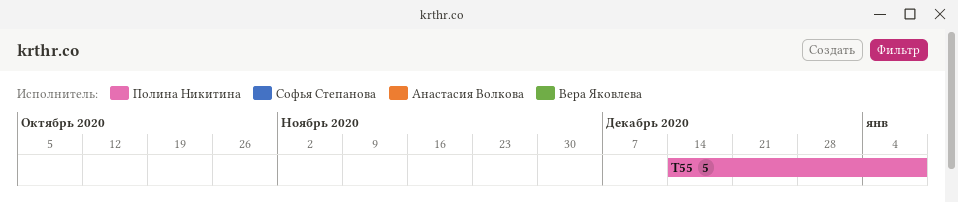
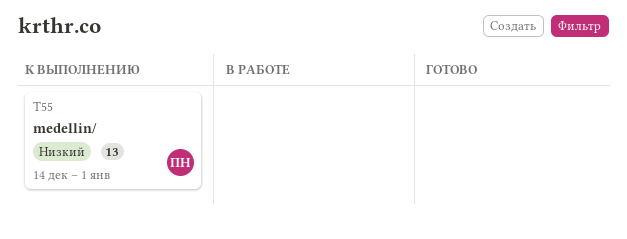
T55, estimate: 5 -> 13
T55, due: Jan 8 -> Jan 1

